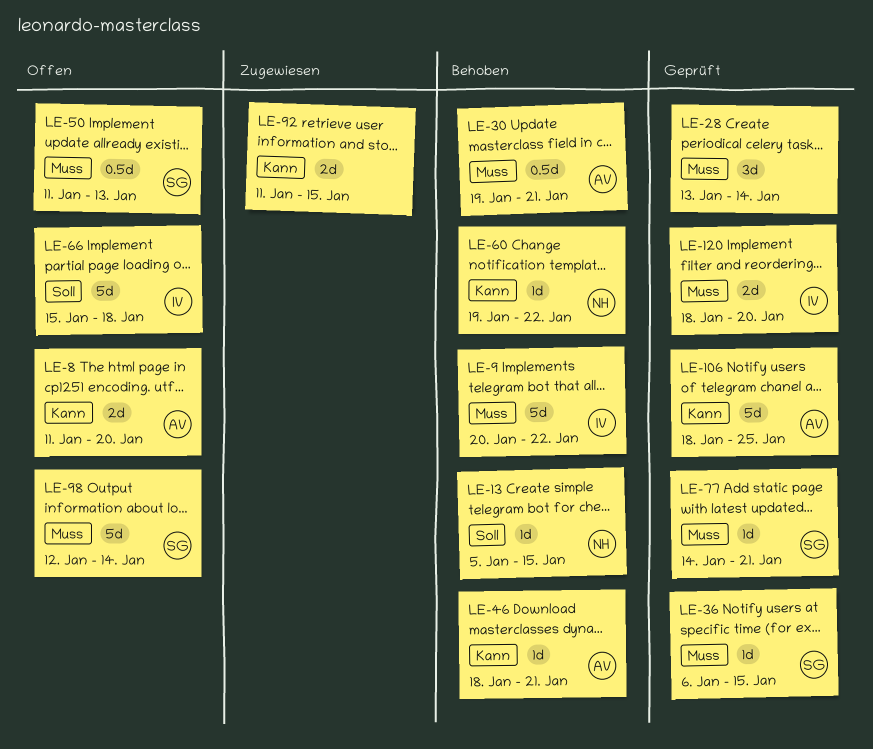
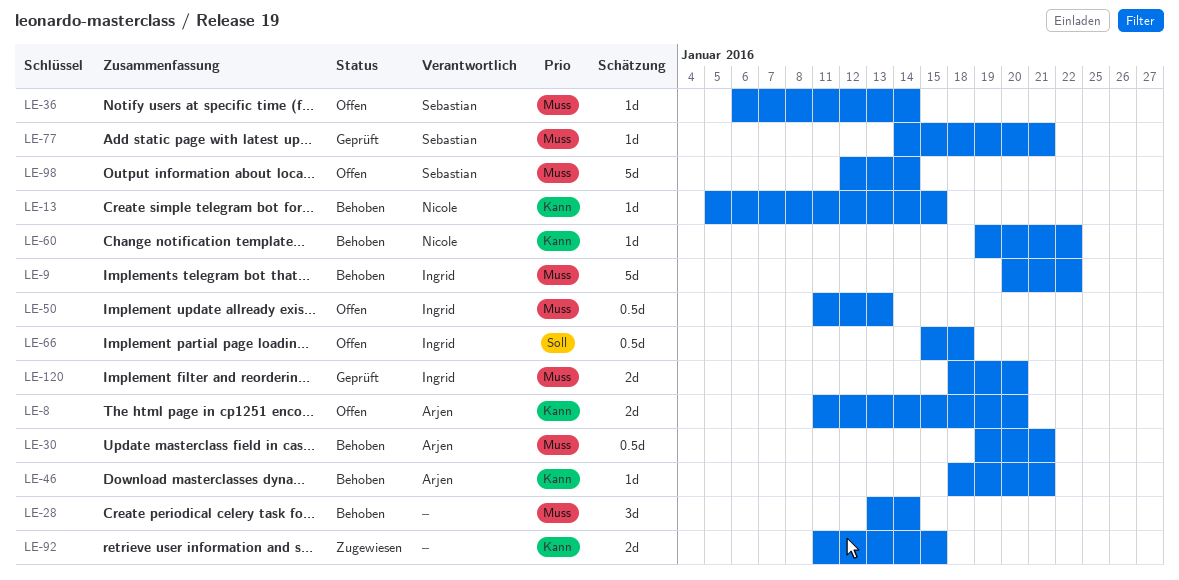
LE-13, priority: Soll -> Kann
LE-28, status: Geprüft -> Behoben
LE-36, status: Geprüft -> Offen
LE-36, due: Jan 15 -> Jan 14
LE-50, owner: Sebastian -> Ingrid
LE-66, estimate: 5d -> 0.5d
LE-106: present -> none

